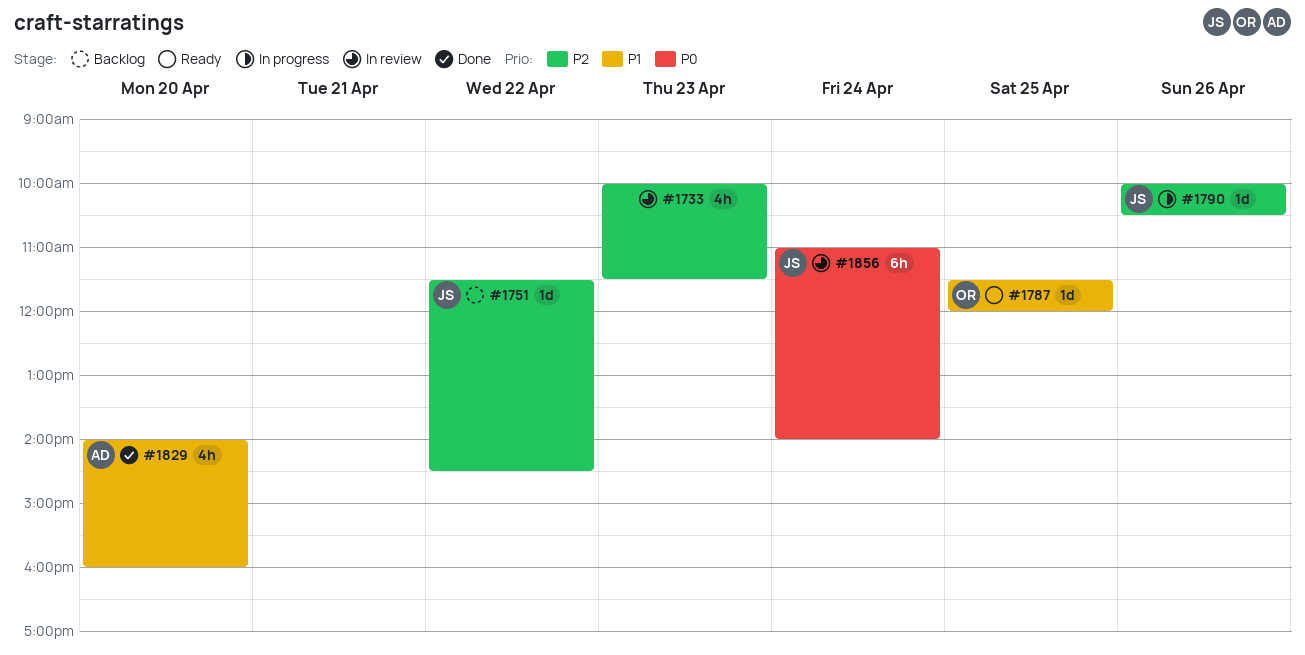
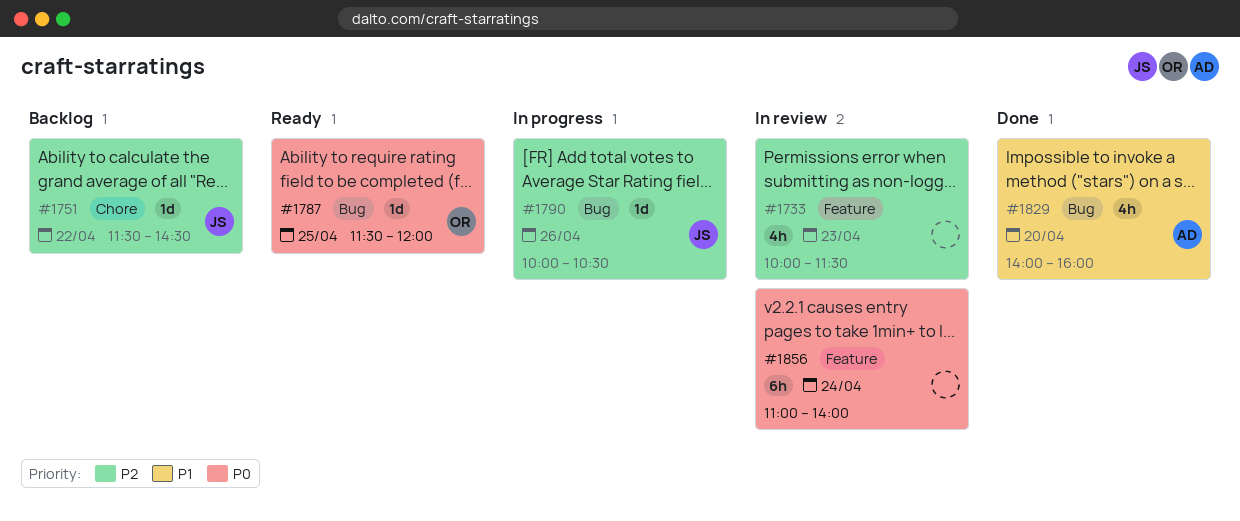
#1787, priority: P1 -> P0
#1856, owner: JS -> none

